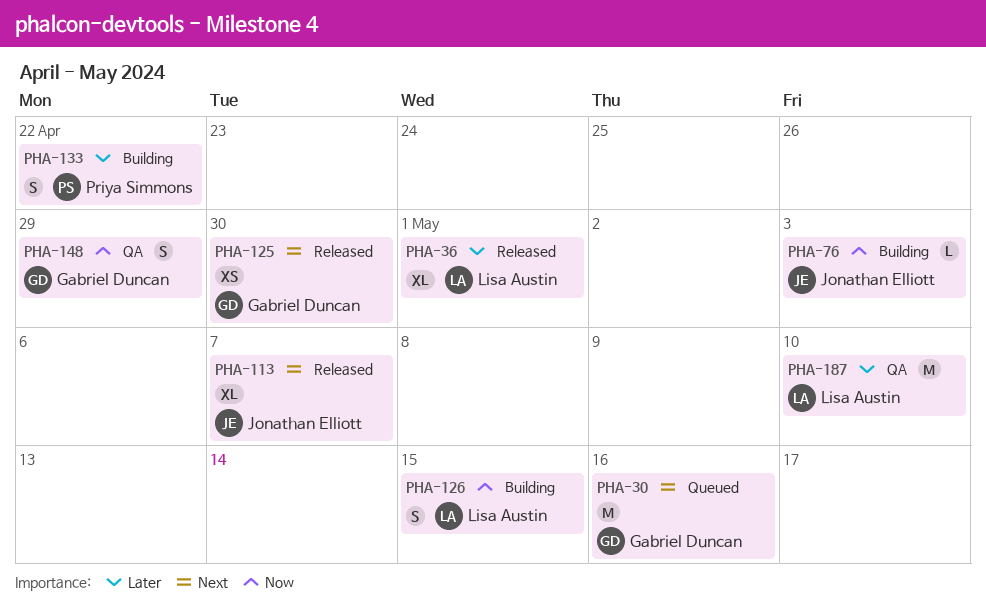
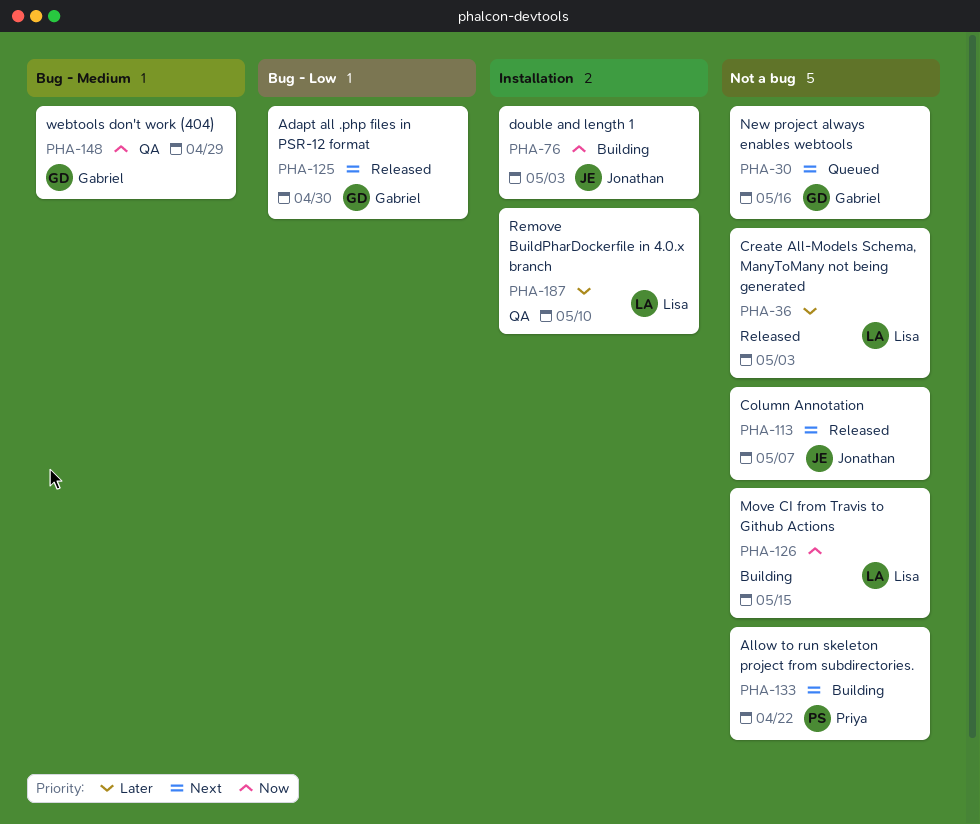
PHA-36, due: May 1 -> May 3
PHA-133, priority: Later -> Next

